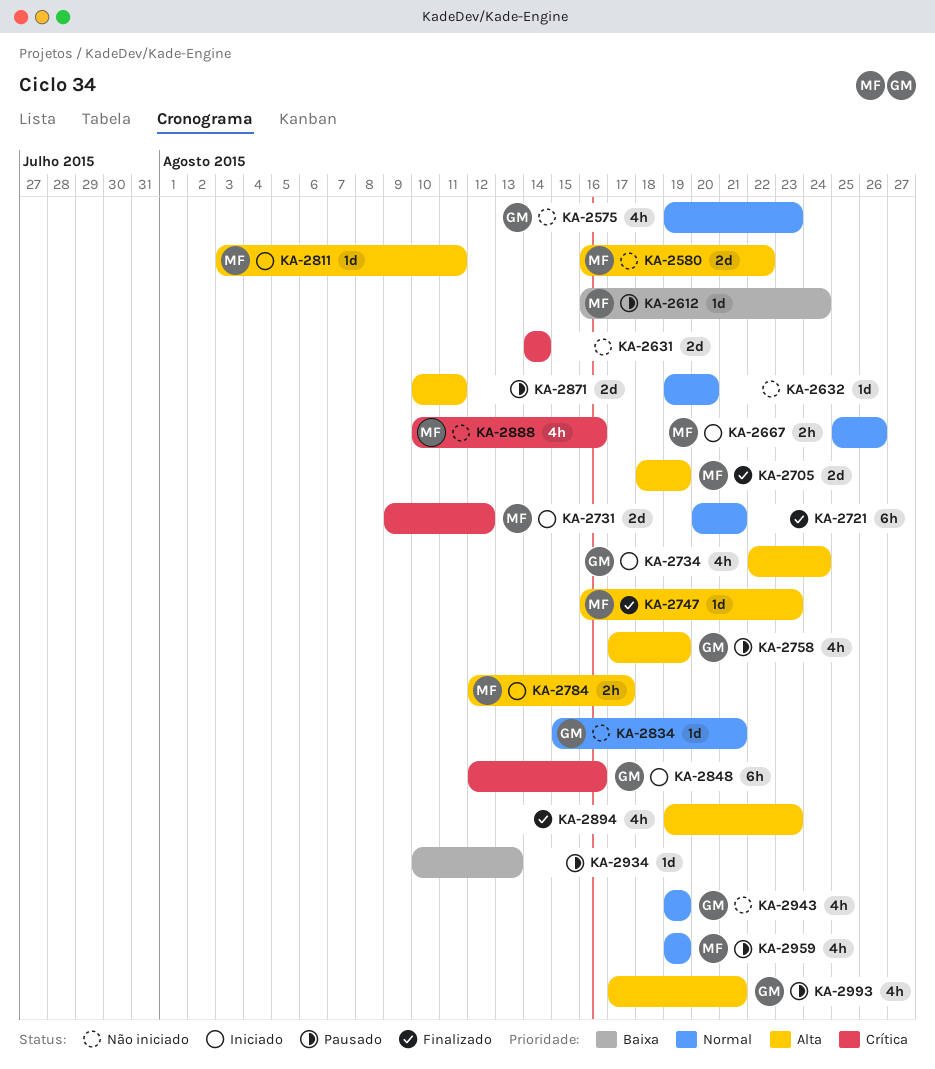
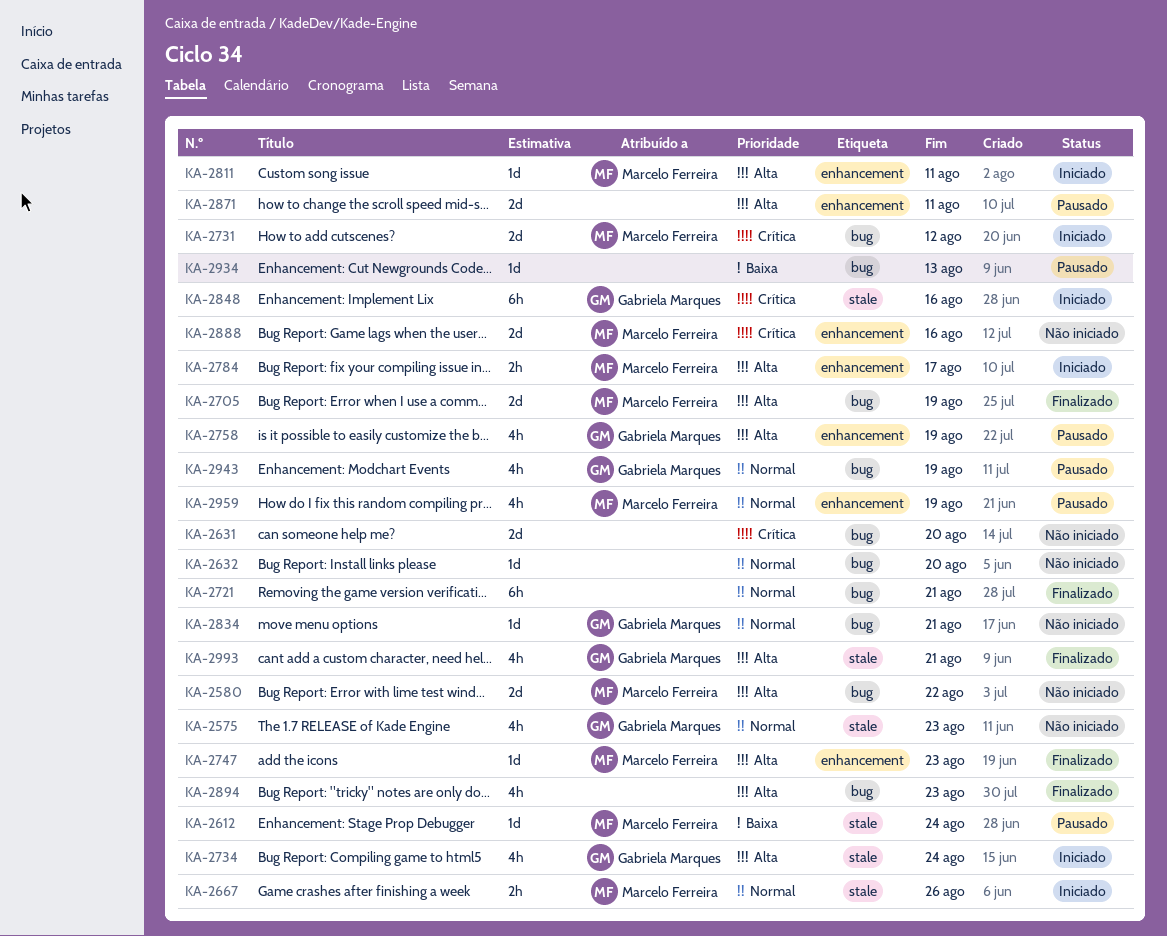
KA-2631, due: Aug 14 -> Aug 20
KA-2888, estimate: 4h -> 2d
KA-2943, status: Não iniciado -> Pausado
KA-2993, status: Pausado -> Finalizado

